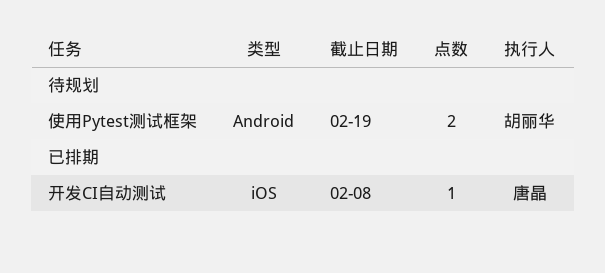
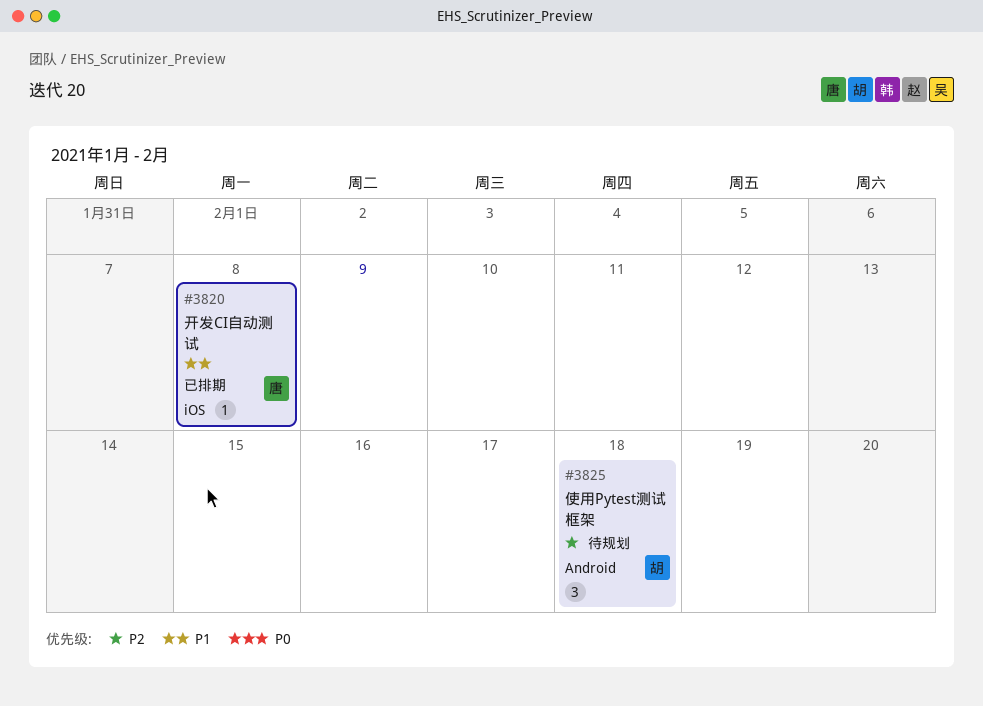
使用Pytest测试框架, estimate: 2 -> 3
使用Pytest测试框架, due: Feb 19 -> Feb 18

